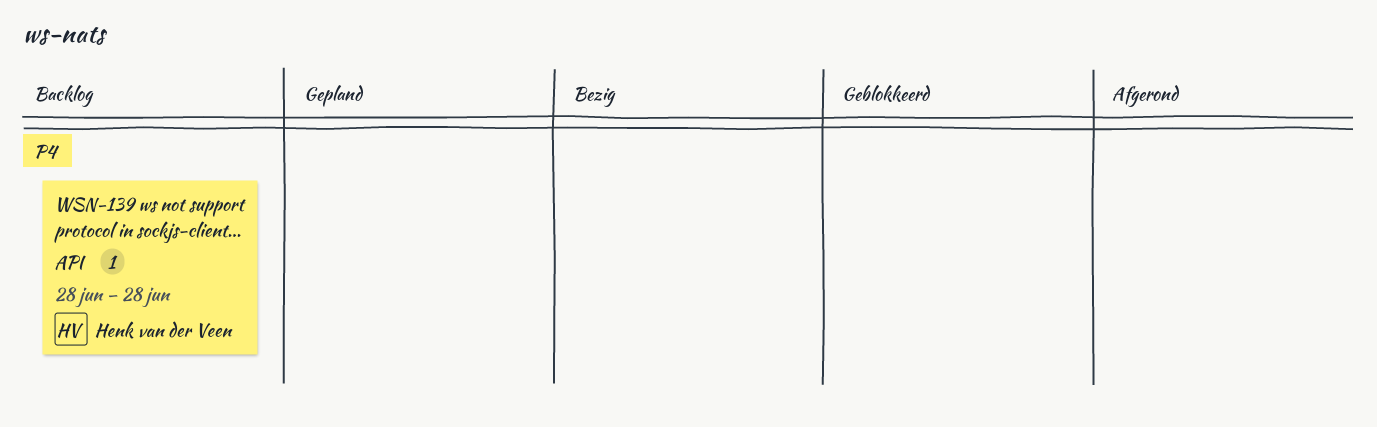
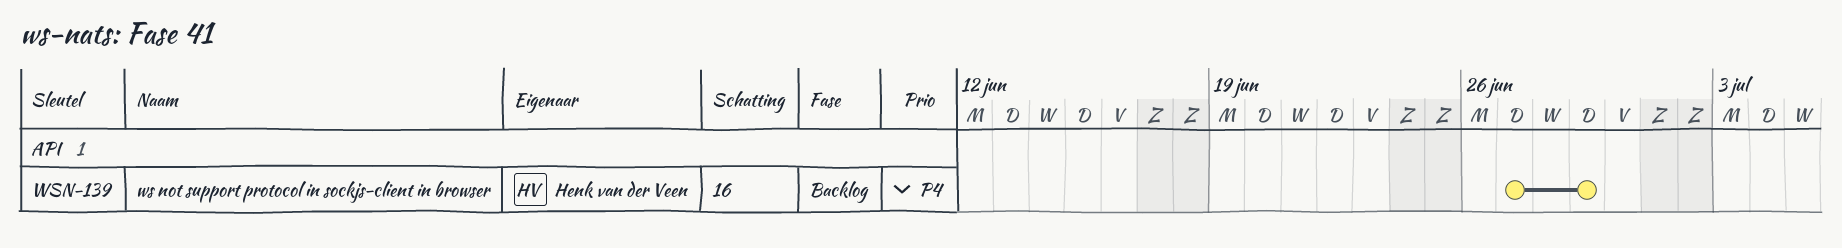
WSN-139, estimate: 1 -> 16
WSN-139, start: Jun 28 -> Jun 27
WSN-139, due: Jun 28 -> Jun 29

